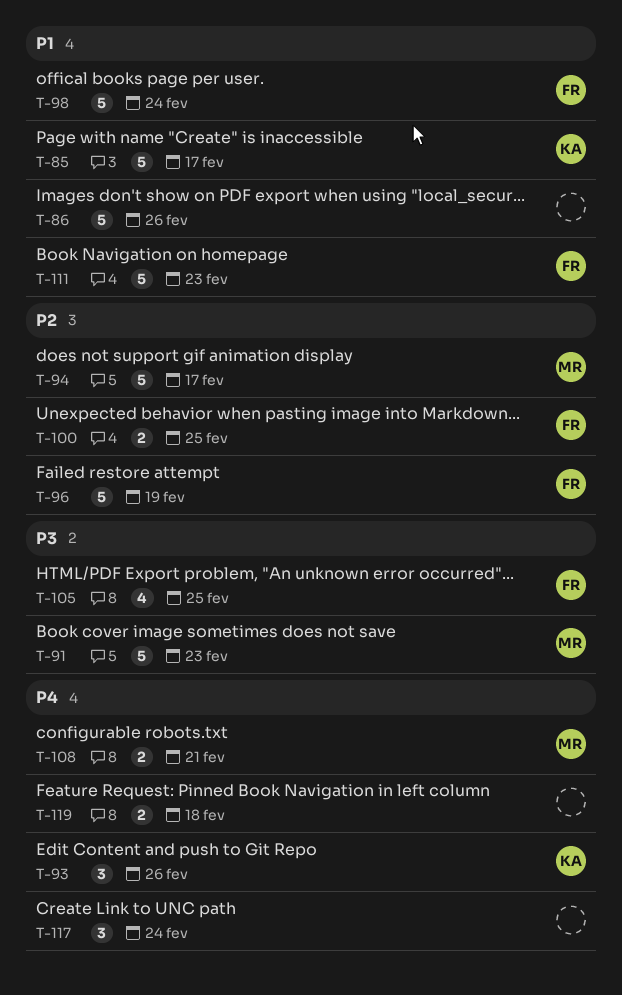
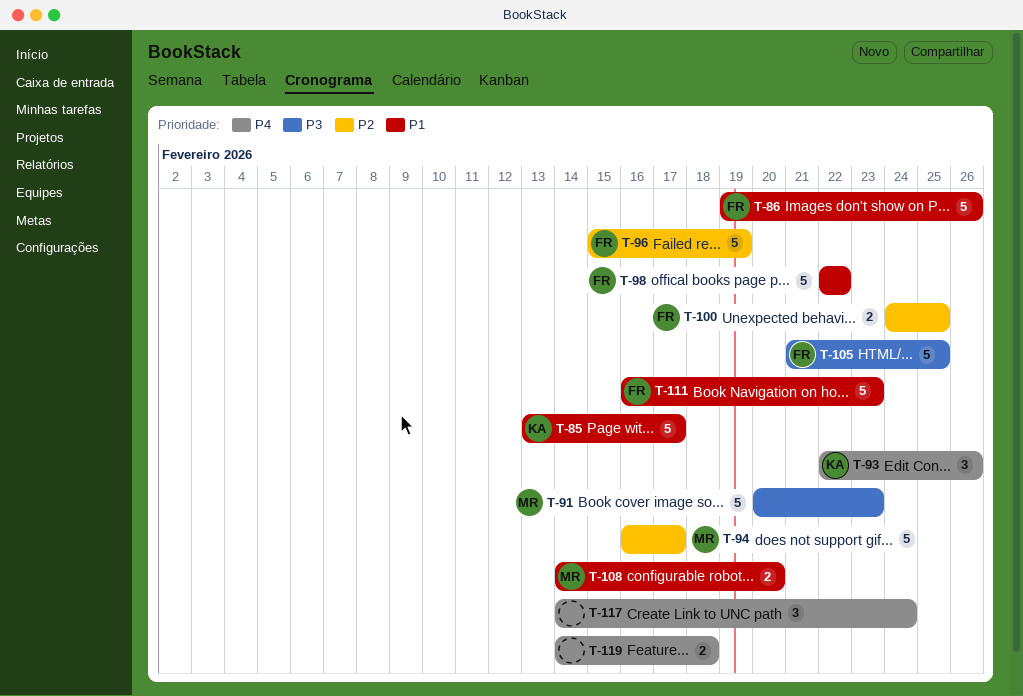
T-86, owner: none -> FR
T-98, due: Feb 24 -> Feb 22
T-105, estimate: 4 -> 5
T-108, priority: P4 -> P1
T-108, due: Feb 21 -> Feb 20

